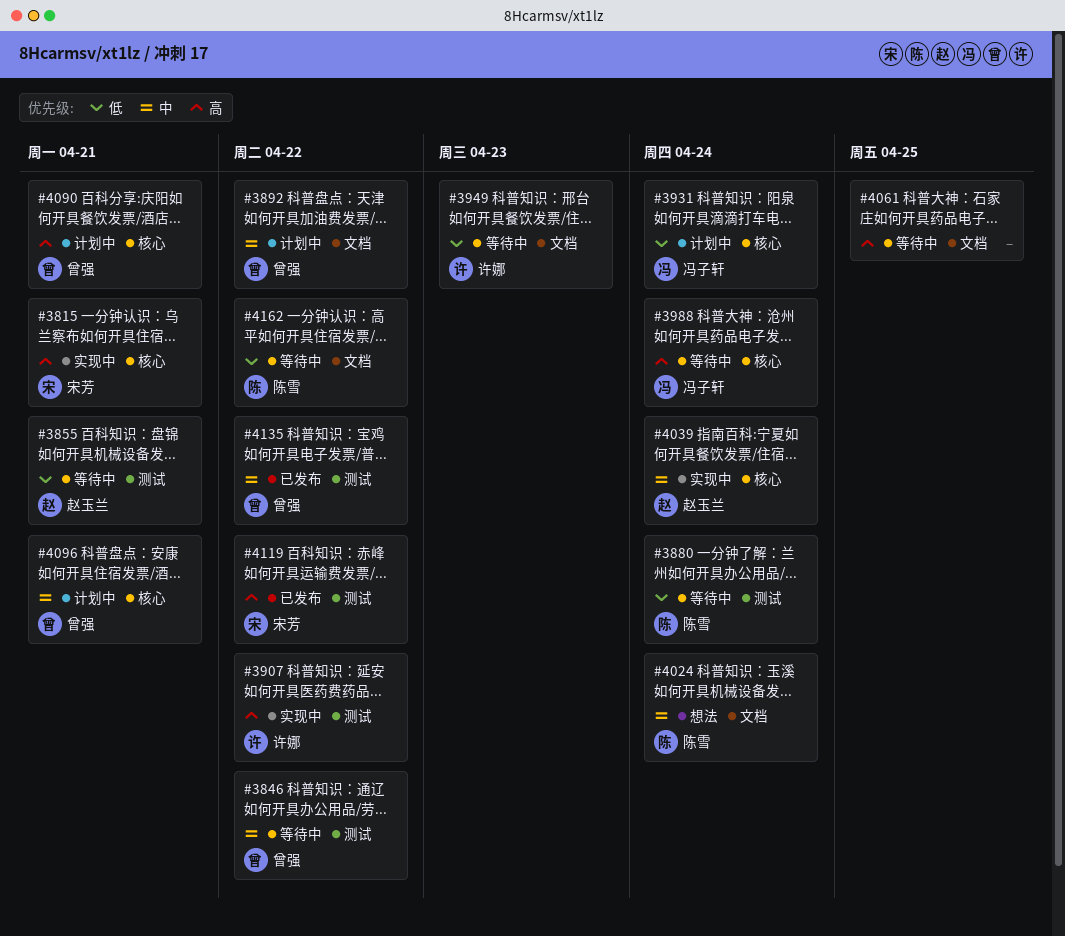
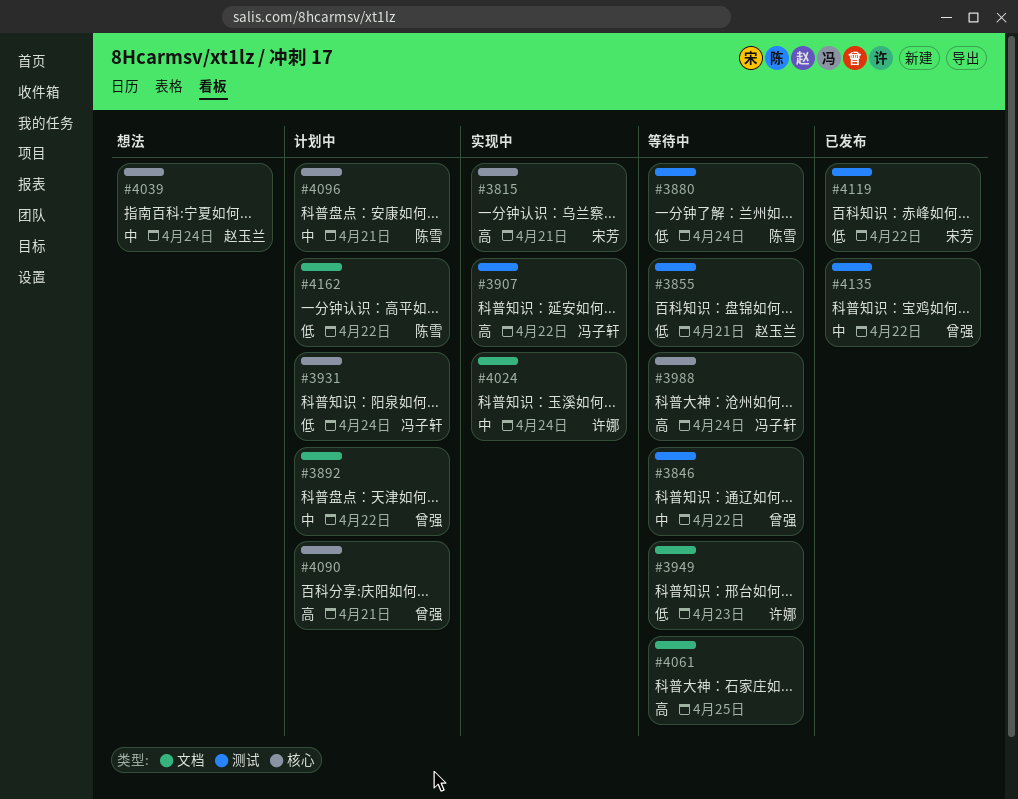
#3907, owner: 许娜 -> 冯子轩
#4024, status: 想法 -> 实现中
#4024, owner: 陈雪 -> 许娜
#4039, status: 实现中 -> 想法
#4096, owner: 曾强 -> 陈雪
#4119, priority: 高 -> 低
#4162, status: 等待中 -> 计划中

